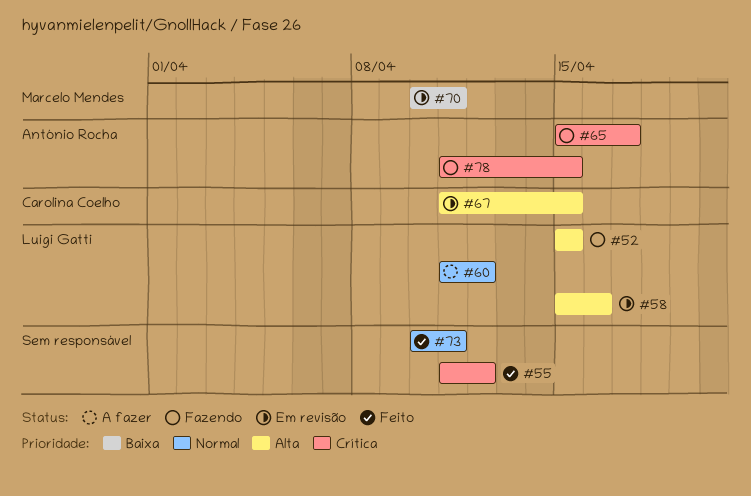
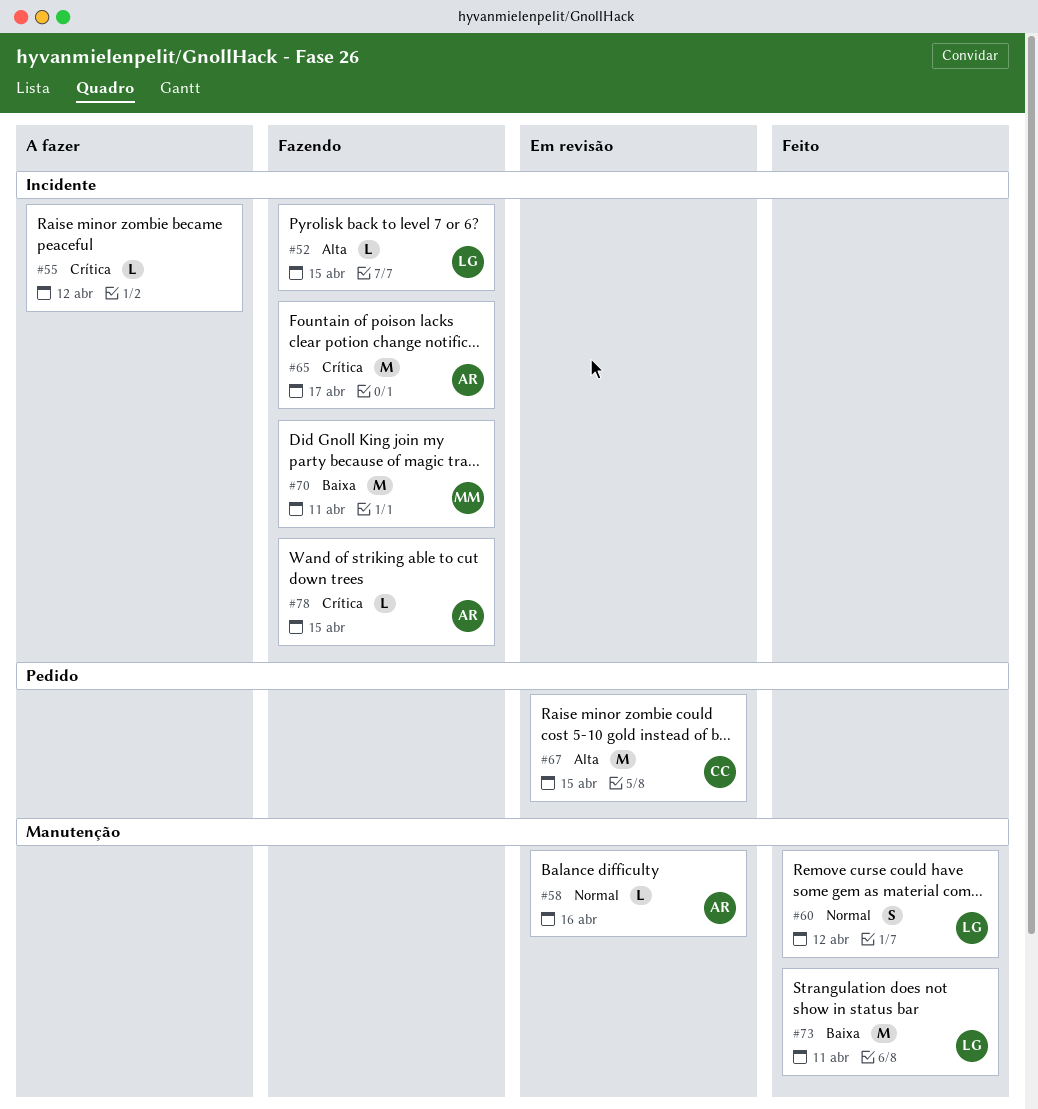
#55, status: Feito -> A fazer
#58, owner: Luigi Gatti -> António Rocha
#58, priority: Alta -> Normal
#60, status: A fazer -> Feito
#70, status: Em revisão -> Fazendo
#73, owner: none -> Luigi Gatti
#73, priority: Normal -> Baixa

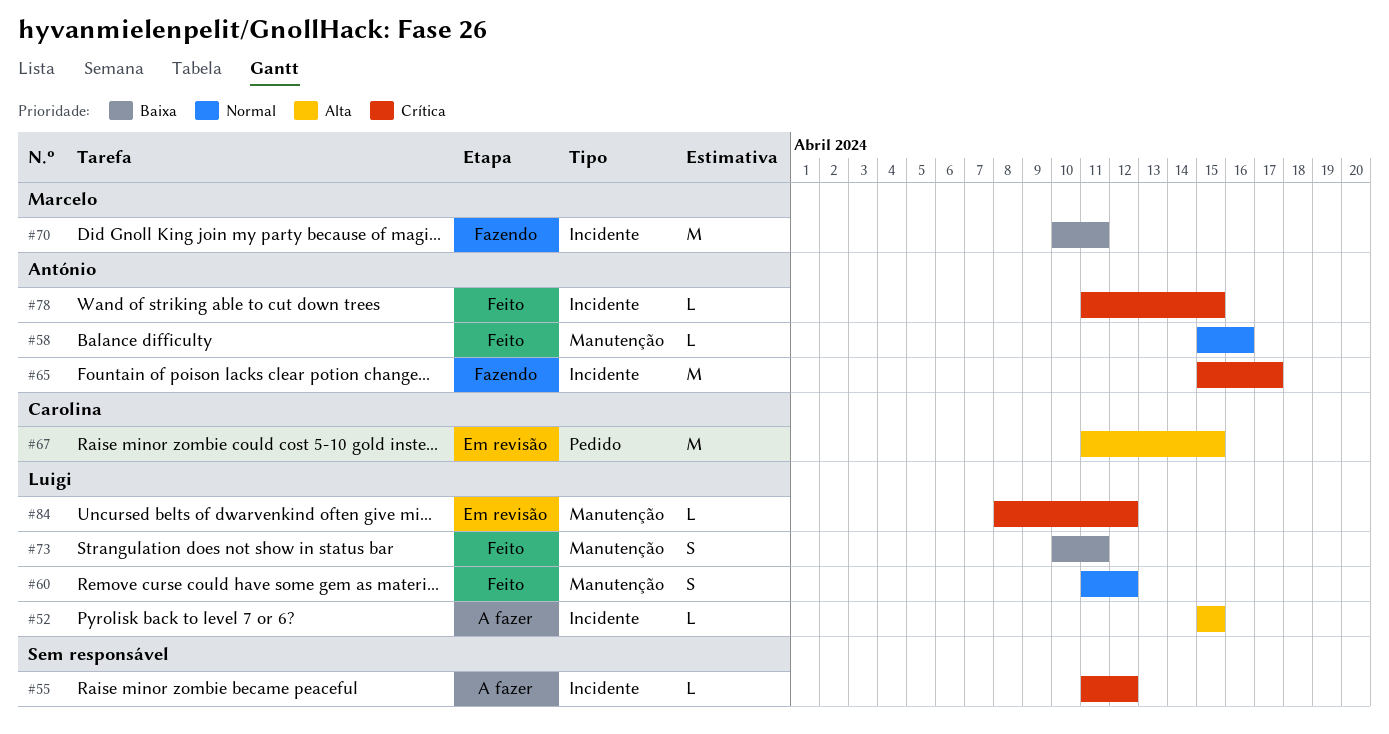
#52, status: Fazendo -> A fazer
#58, status: Em revisão -> Feito
#73, estimate: M -> S
#78, status: Fazendo -> Feito
#84: none -> present

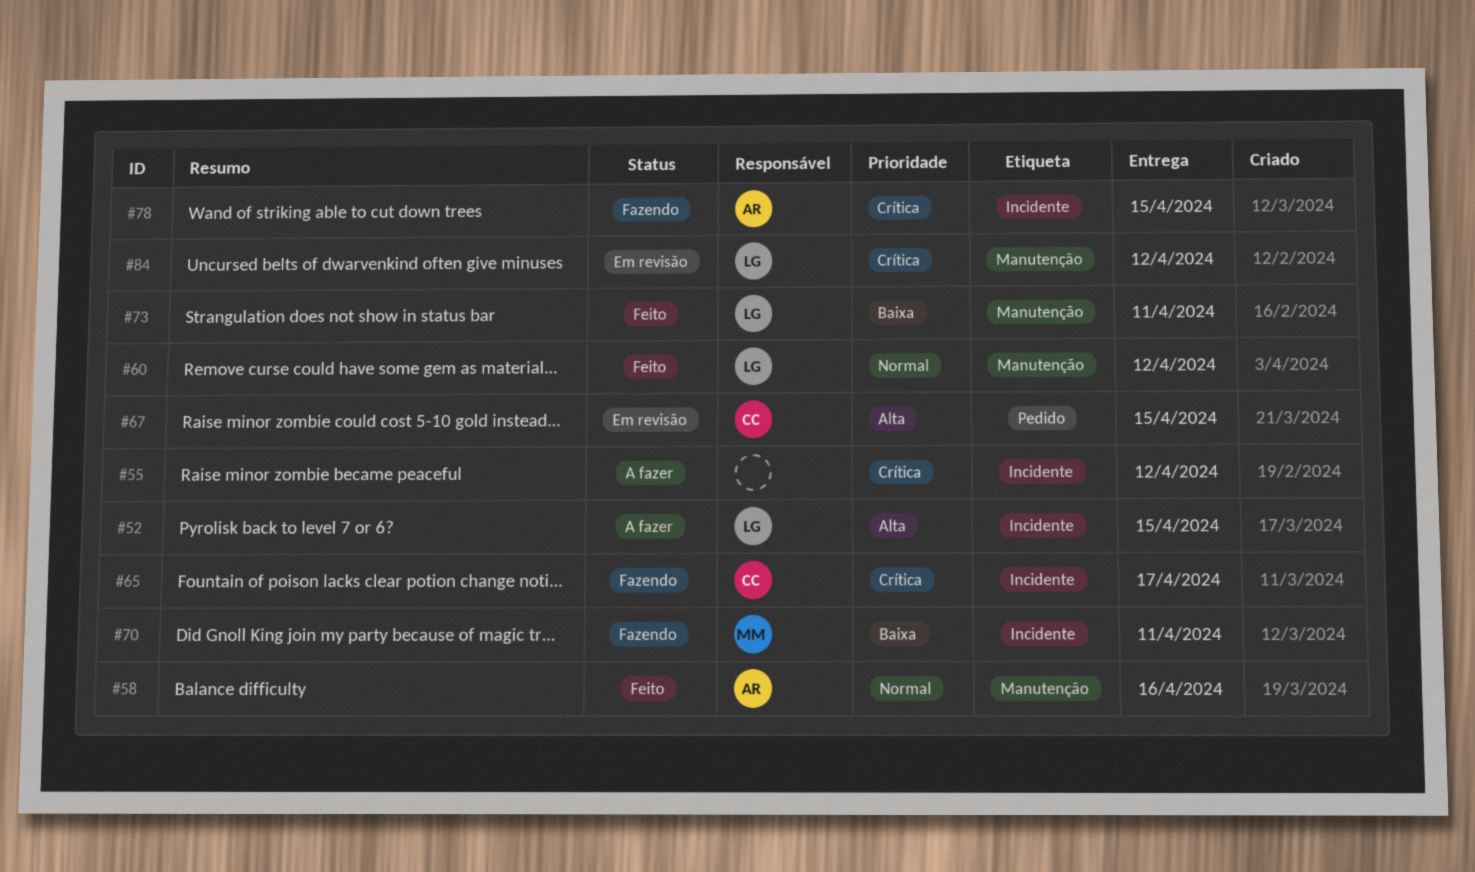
#65, owner: António -> Carolina
#78, status: Feito -> Fazendo

